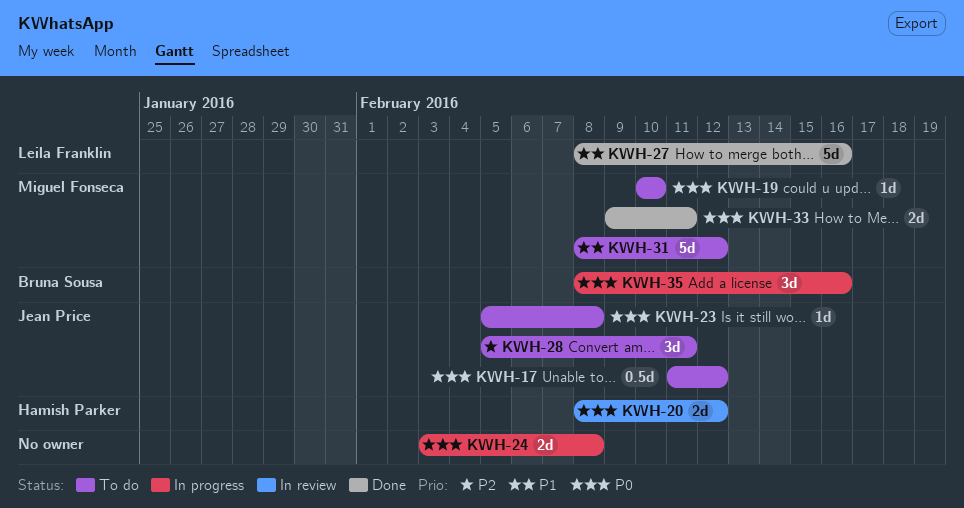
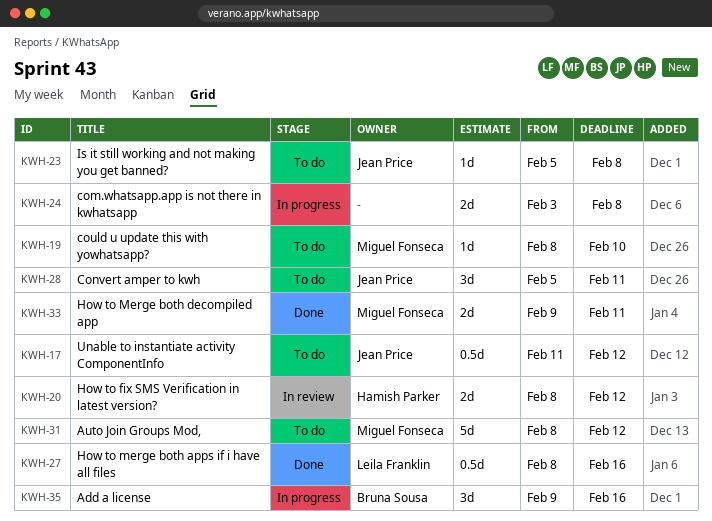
KWH-19, start: Feb 10 -> Feb 8
KWH-27, estimate: 5d -> 0.5d
KWH-35, start: Feb 8 -> Feb 9

